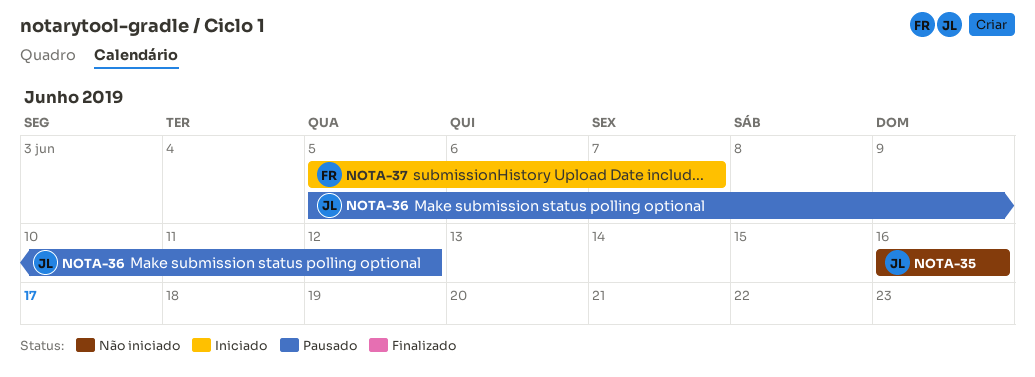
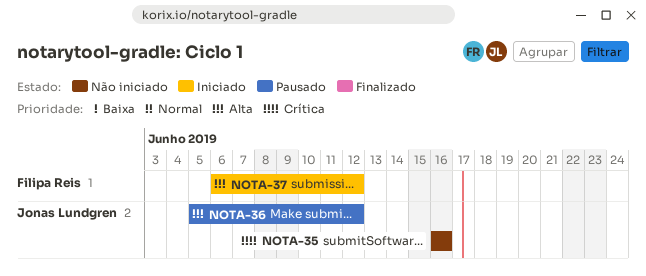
NOTA-37, start: Jun 5 -> Jun 6
NOTA-37, due: Jun 7 -> Jun 12

